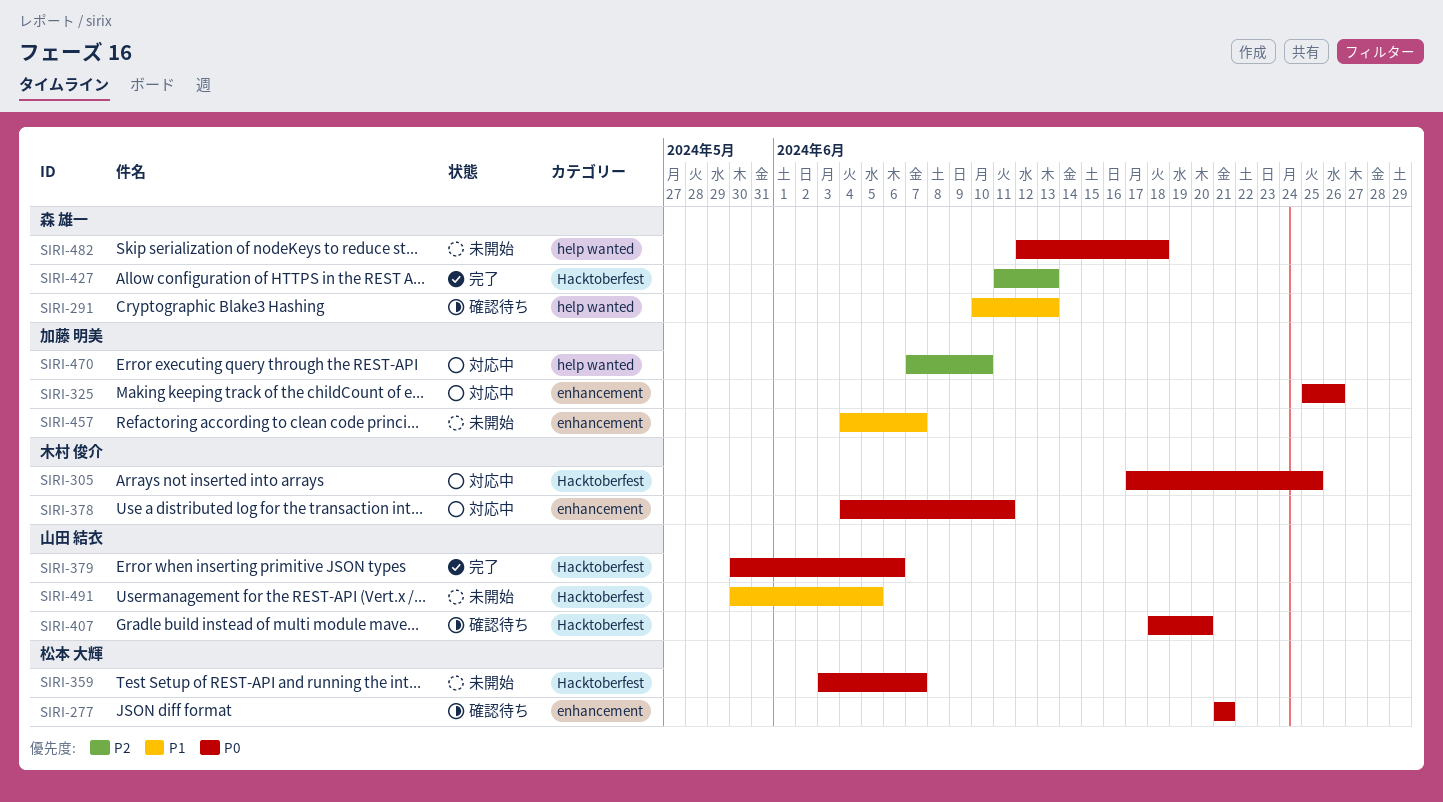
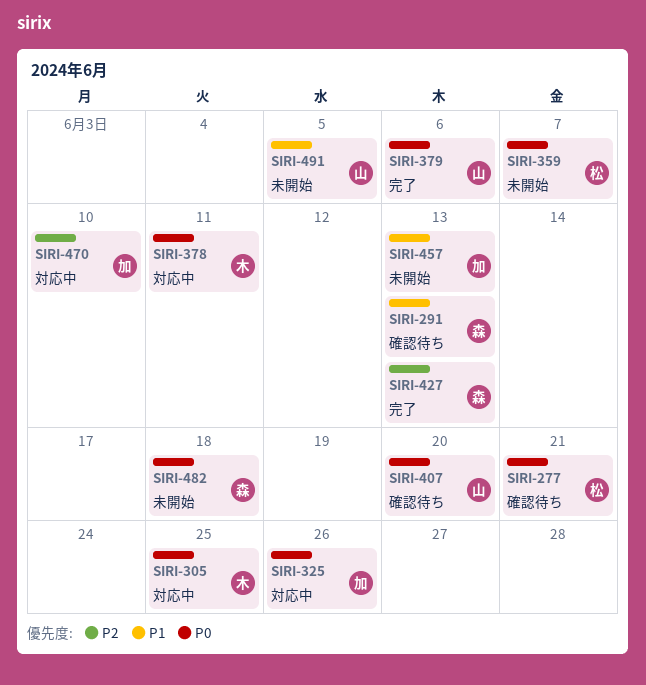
SIRI-457, due: Jun 7 -> Jun 13

